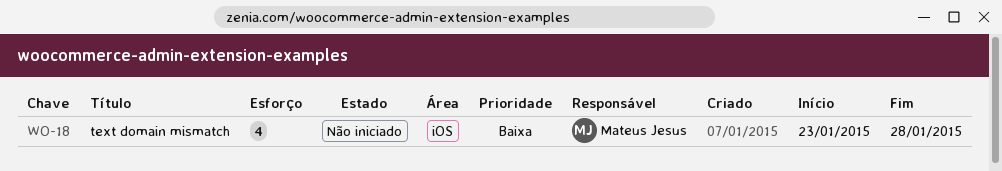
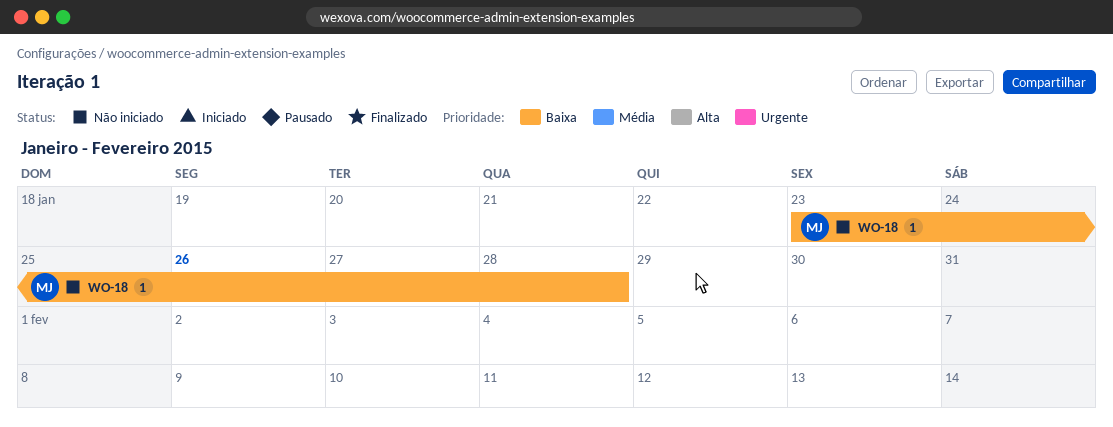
WO-18, estimate: 4 -> 1

